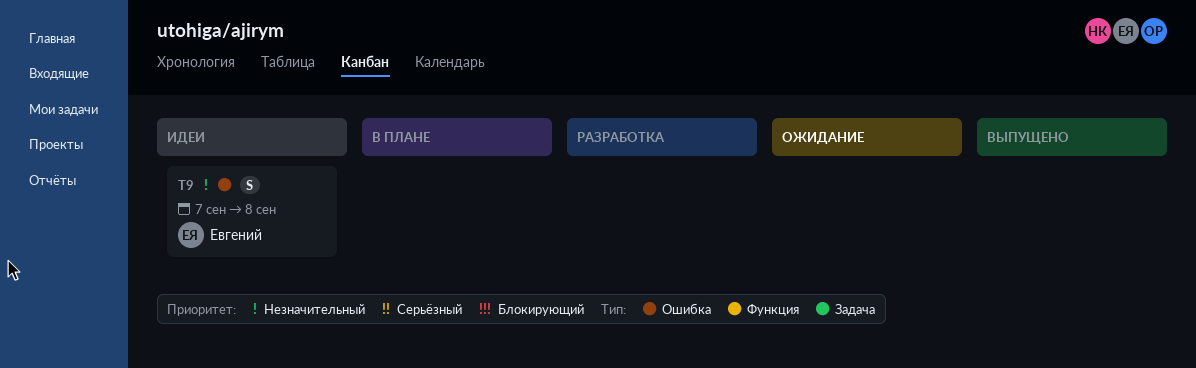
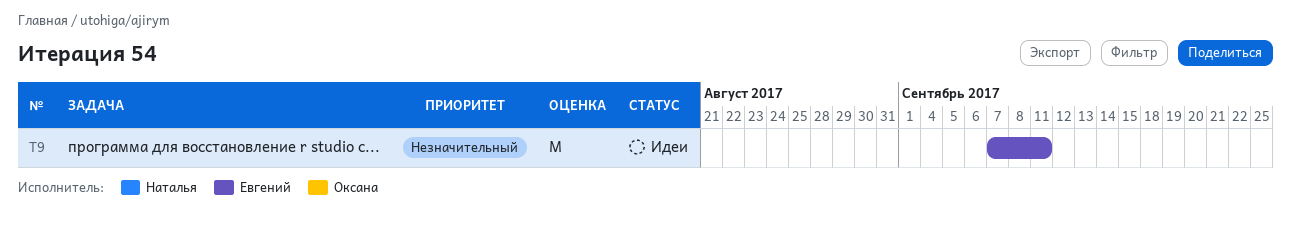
T9, estimate: S -> M
T9, due: Sep 8 -> Sep 11

